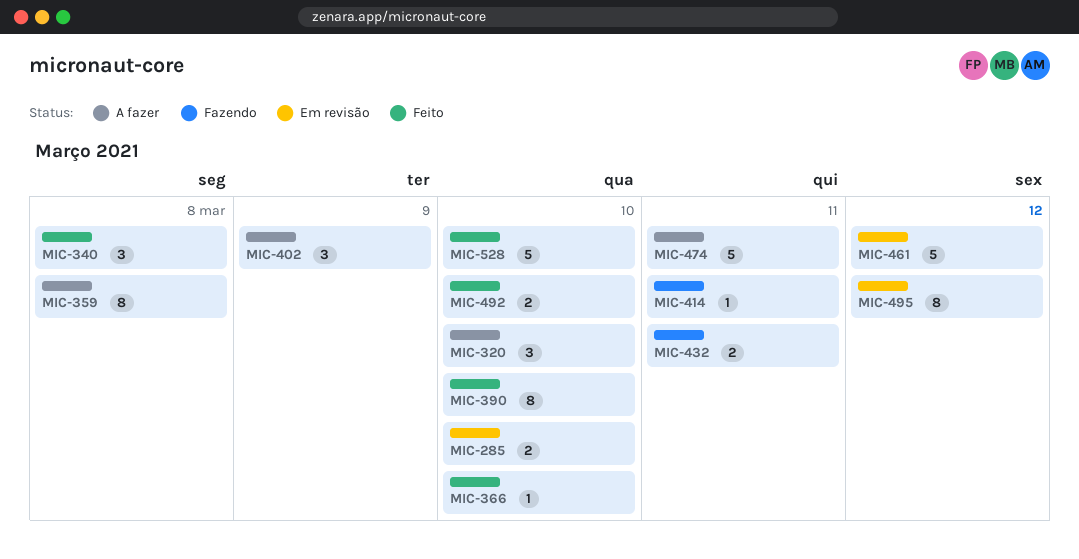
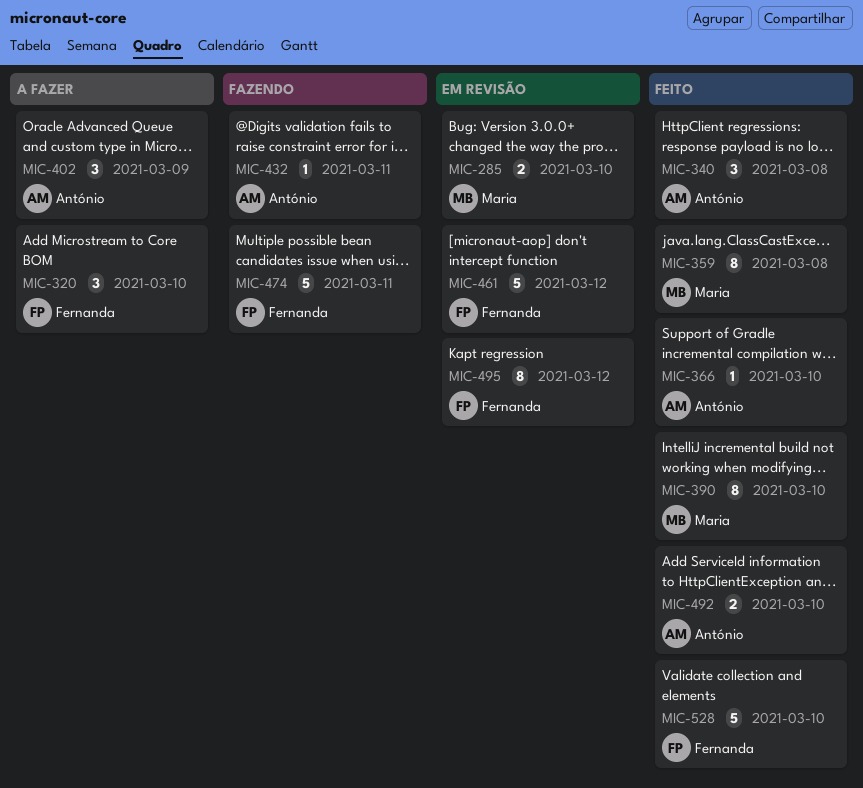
MIC-359, status: A fazer -> Feito
MIC-414: present -> none
MIC-432, estimate: 2 -> 1
MIC-474, status: A fazer -> Fazendo

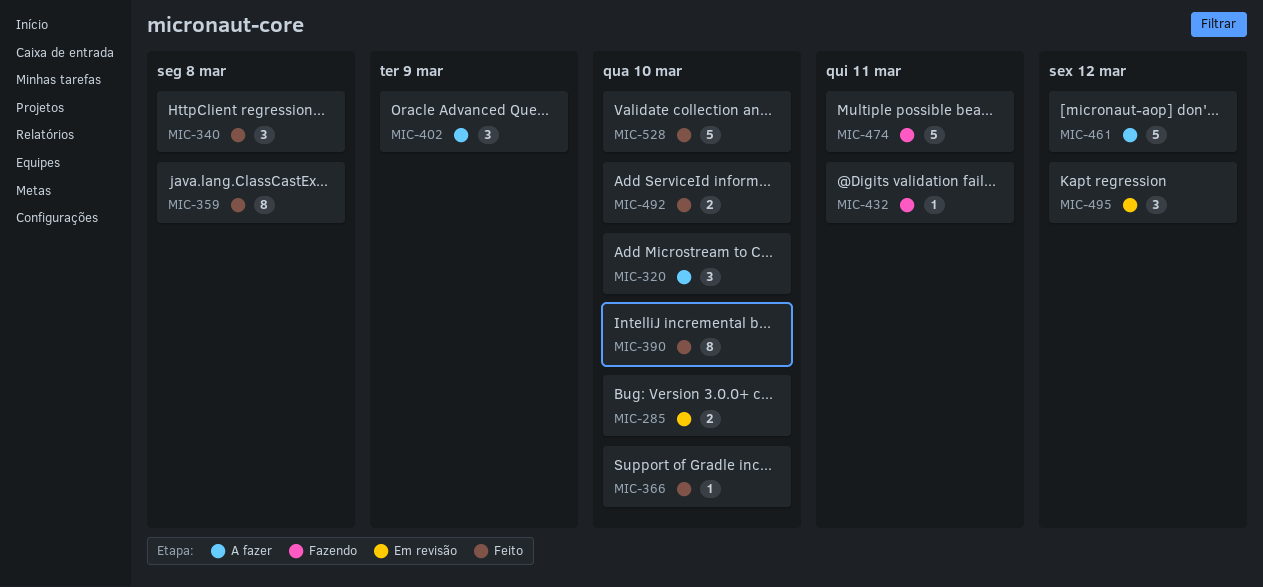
MIC-461, status: Em revisão -> A fazer
MIC-495, estimate: 8 -> 3

